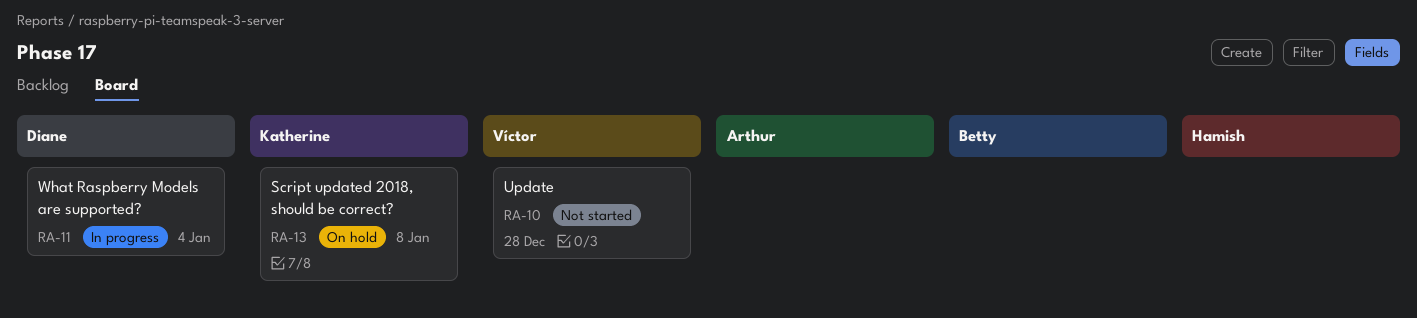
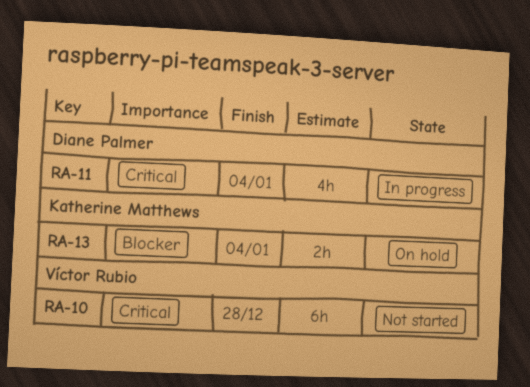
RA-13, due: Jan 8 -> Jan 4

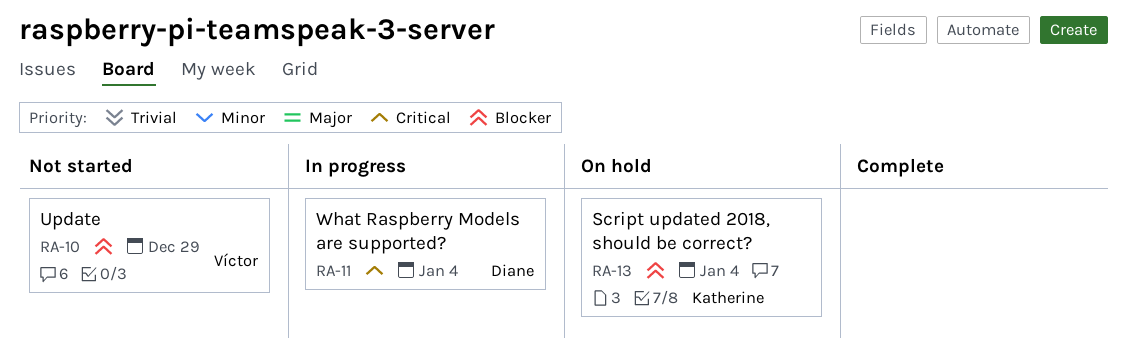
RA-10, priority: Critical -> Blocker
RA-10, due: Dec 28 -> Dec 29

